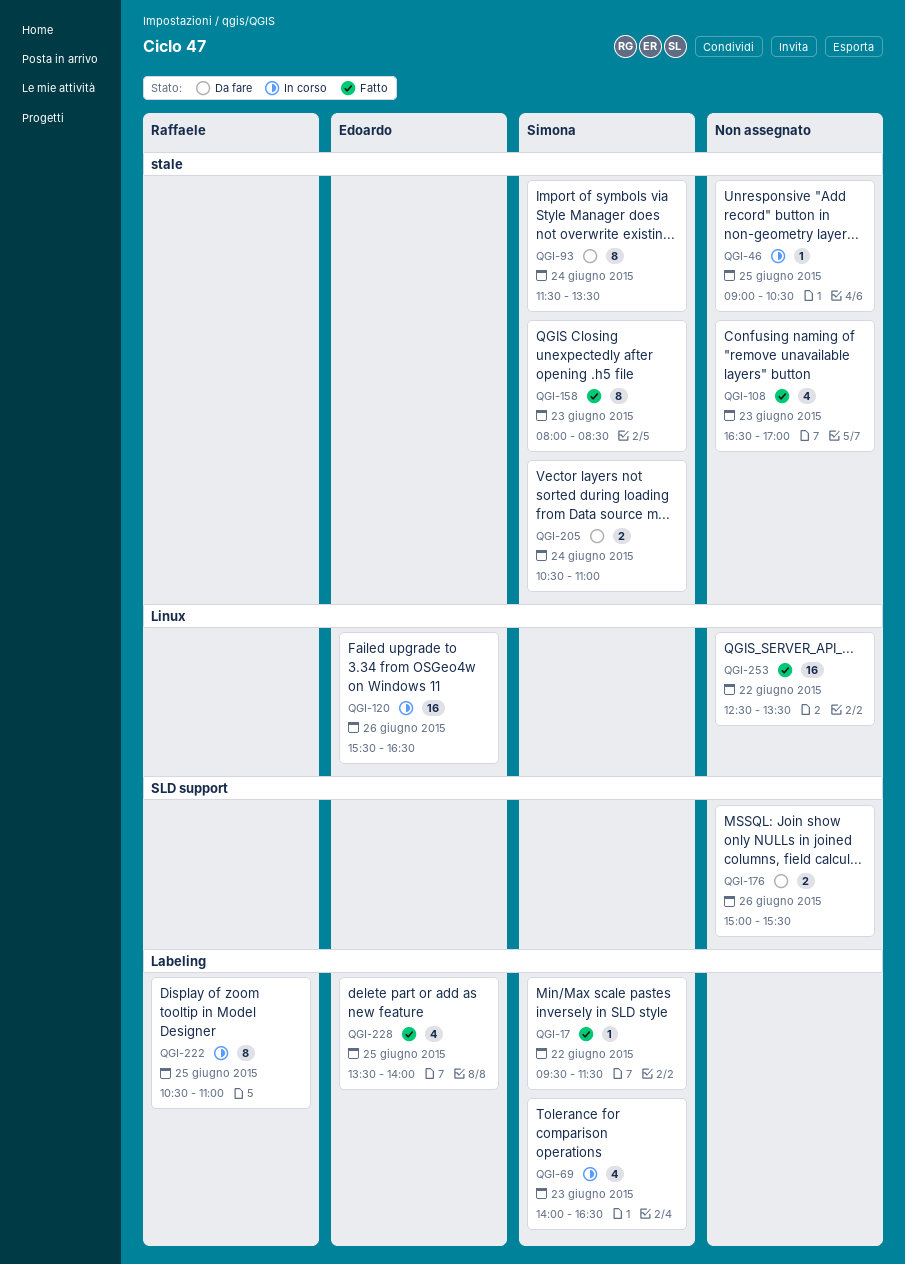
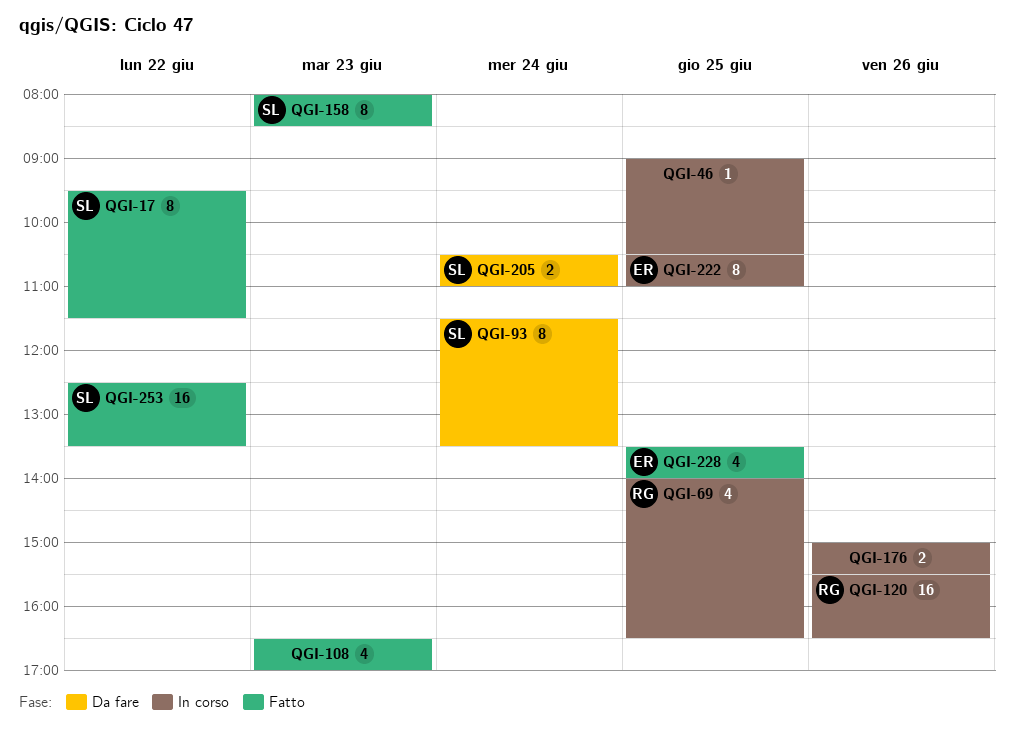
QGI-17, estimate: 1 -> 8
QGI-69, owner: Simona -> Raffaele
QGI-69, day: Jun 23 -> Jun 25
QGI-120, owner: Edoardo -> Raffaele
QGI-176, status: Da fare -> In corso
QGI-222, owner: Raffaele -> Edoardo
QGI-253, owner: none -> Simona

